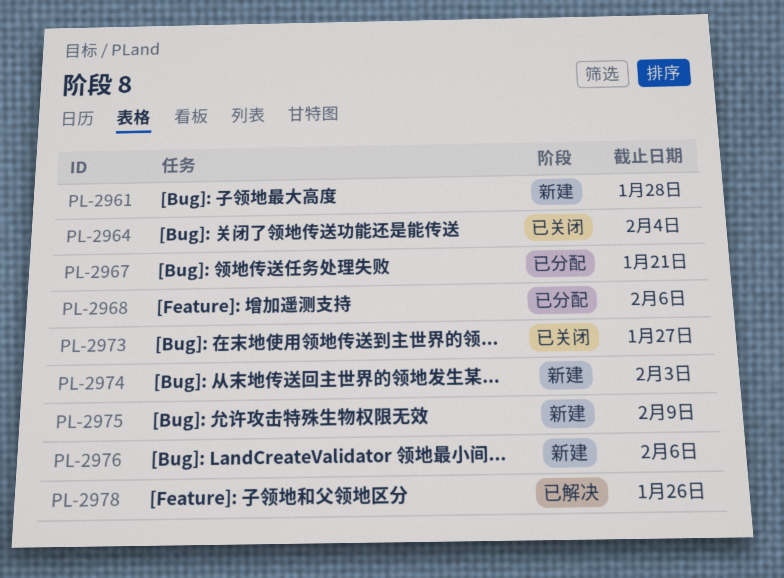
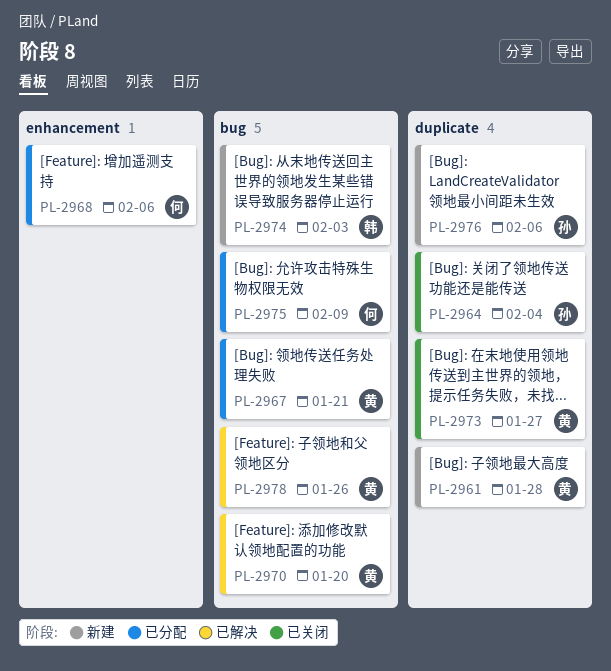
PL-2970: none -> present
PL-2975, status: 新建 -> 已分配

